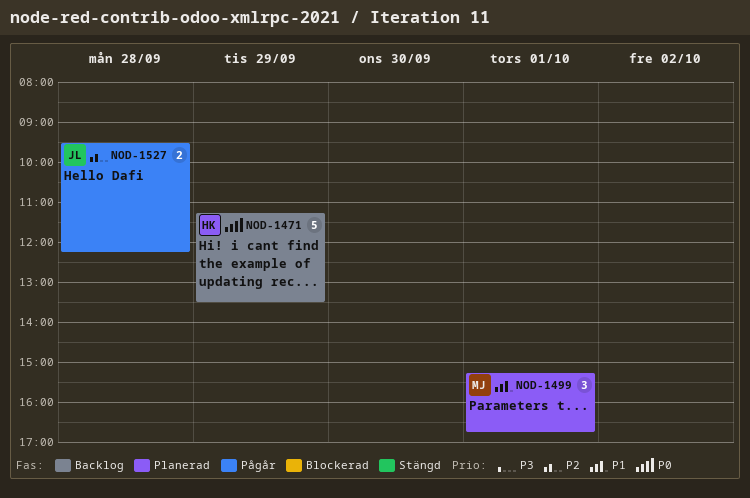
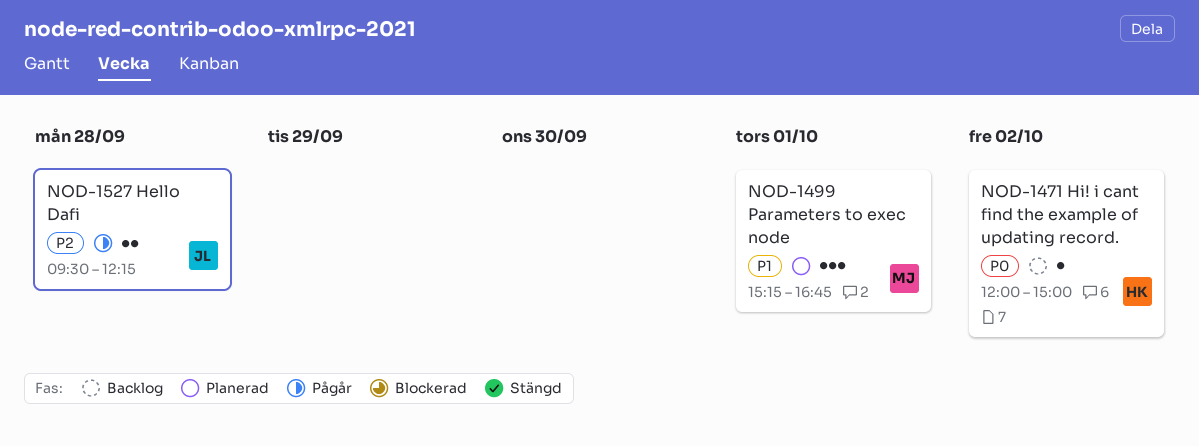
NOD-1471, estimate: 5 -> 1
NOD-1471, day: Sep 29 -> Oct 2
NOD-1471, begins: 11:15 -> 12:00
NOD-1471, ends: 13:30 -> 15:00

